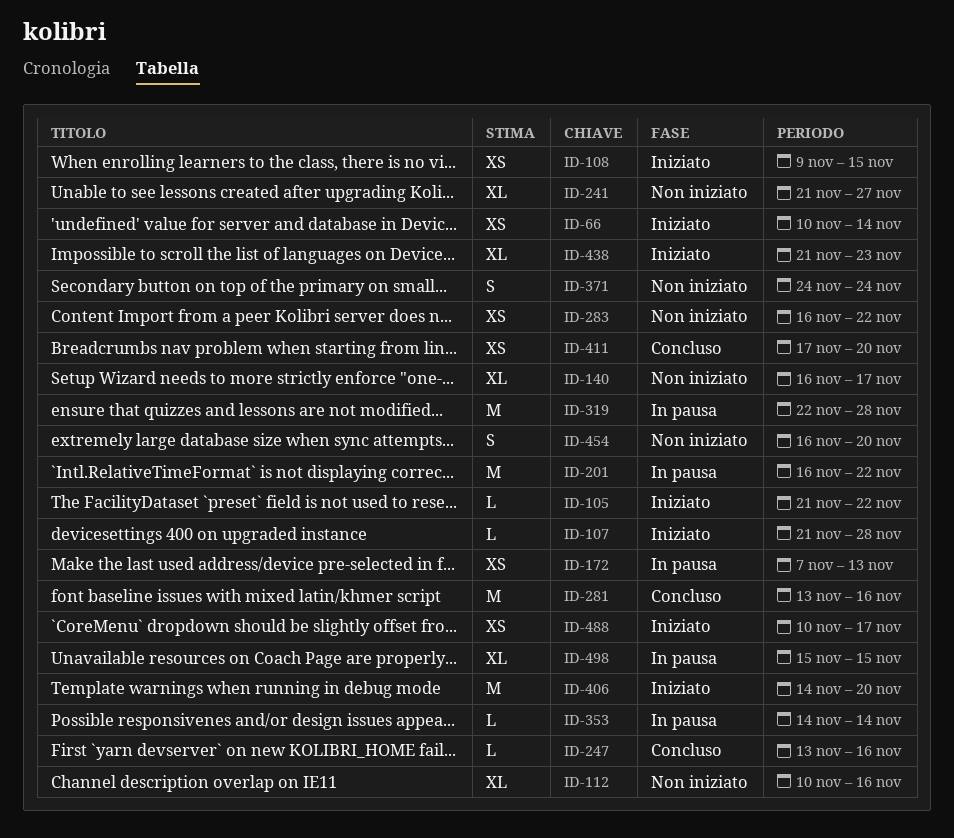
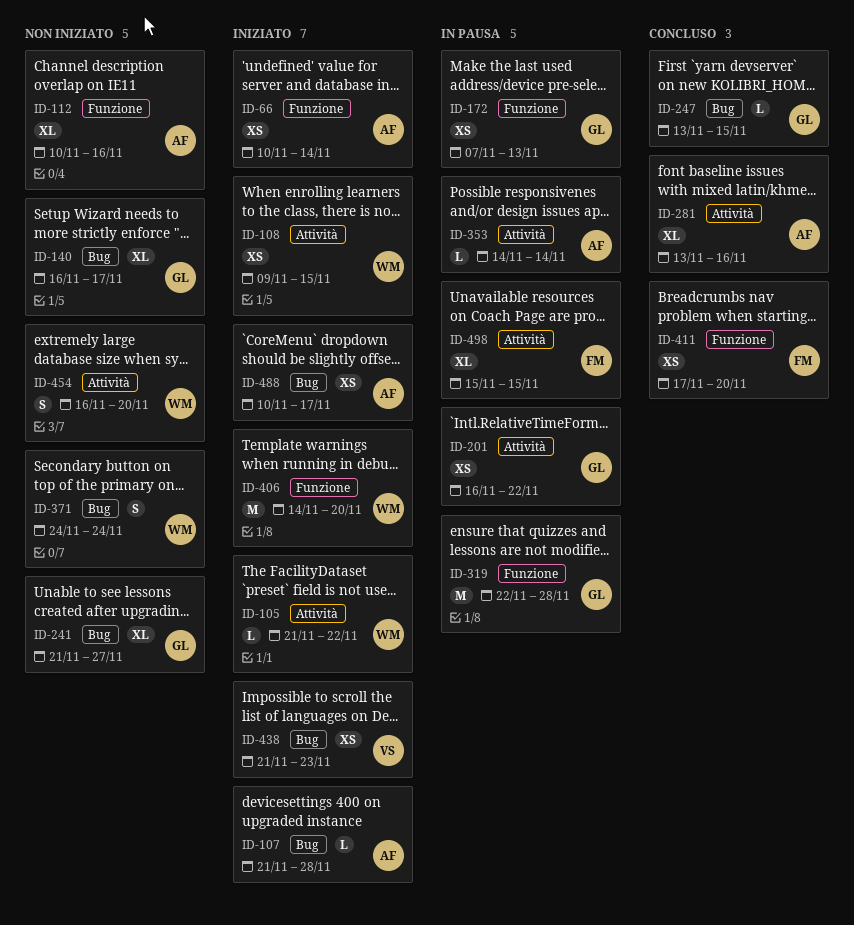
ID-201, estimate: M -> XS
ID-247, due: Nov 16 -> Nov 15
ID-281, estimate: M -> XL
ID-283: present -> none
ID-438, estimate: XL -> XS

